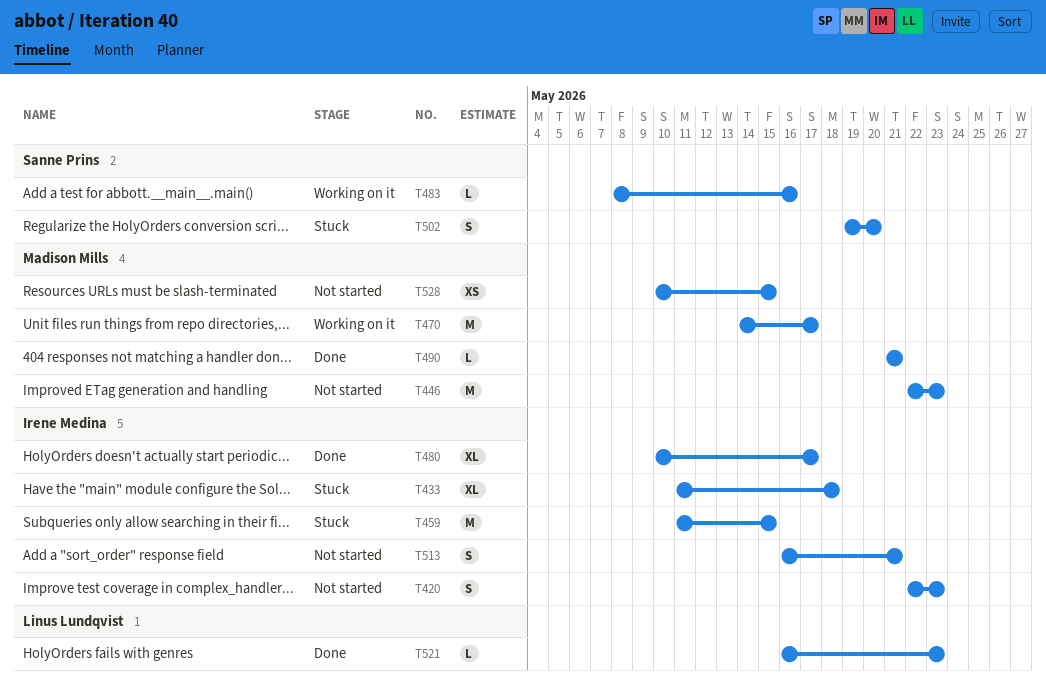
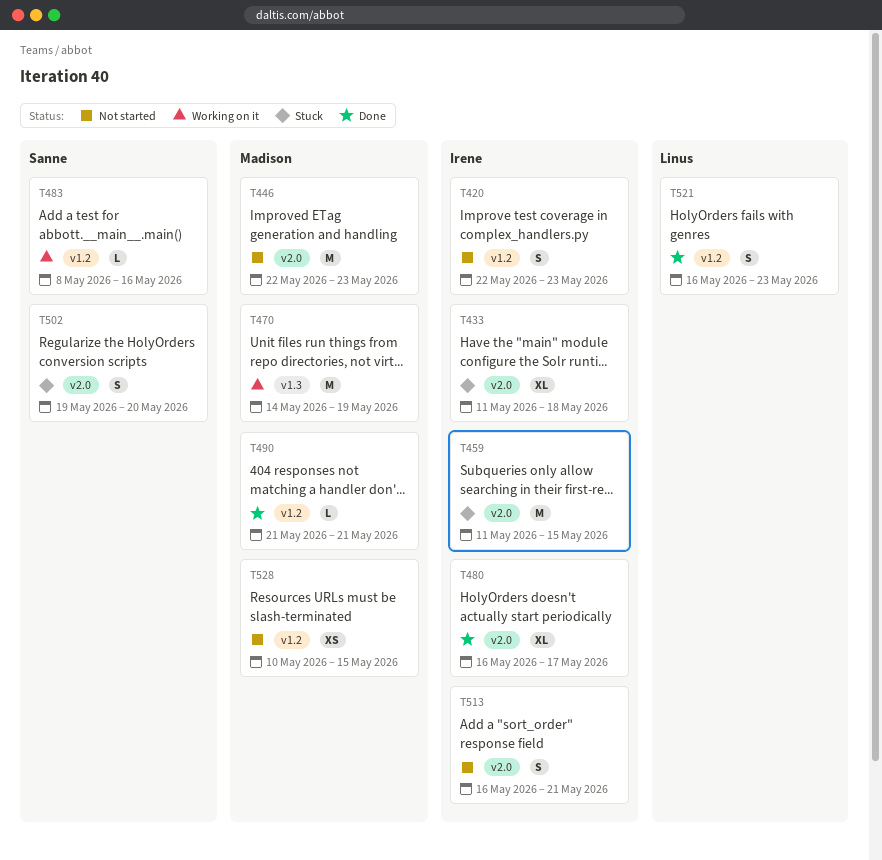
T470, due: May 17 -> May 19
T480, start: May 10 -> May 16
T521, estimate: L -> S

